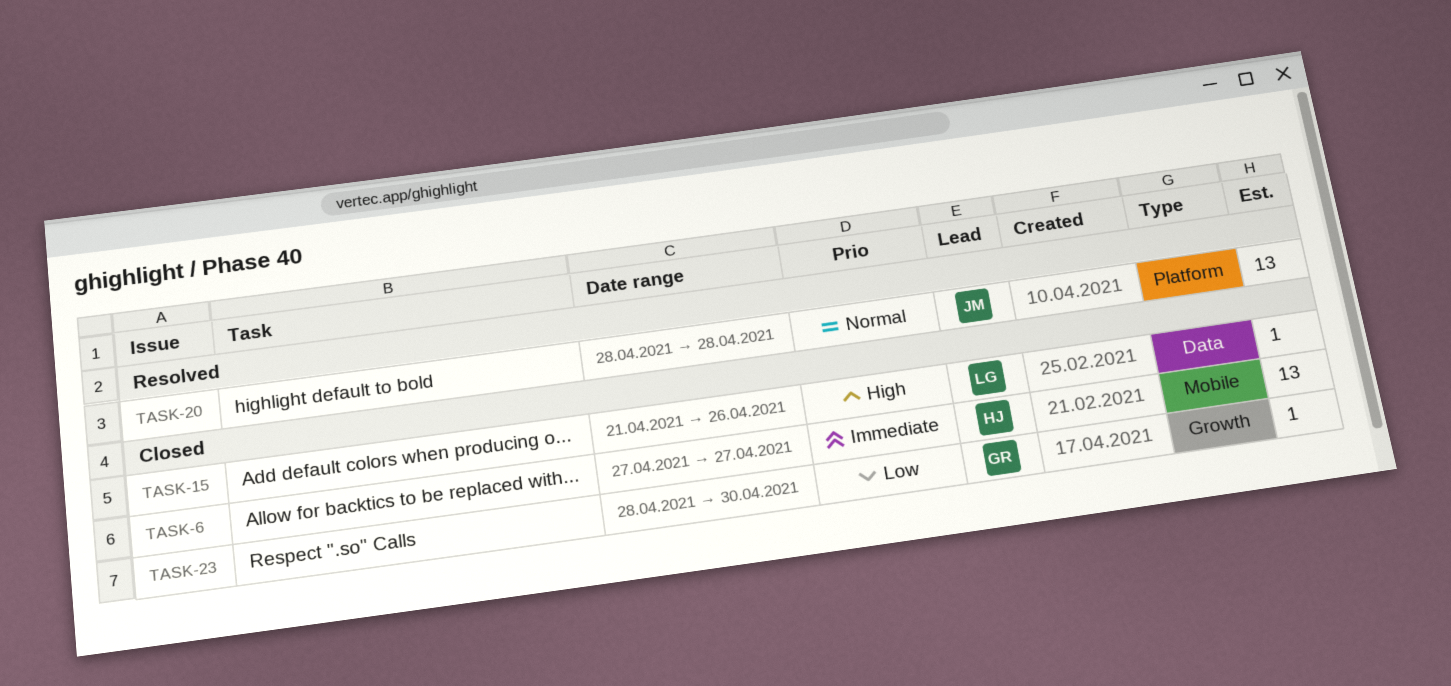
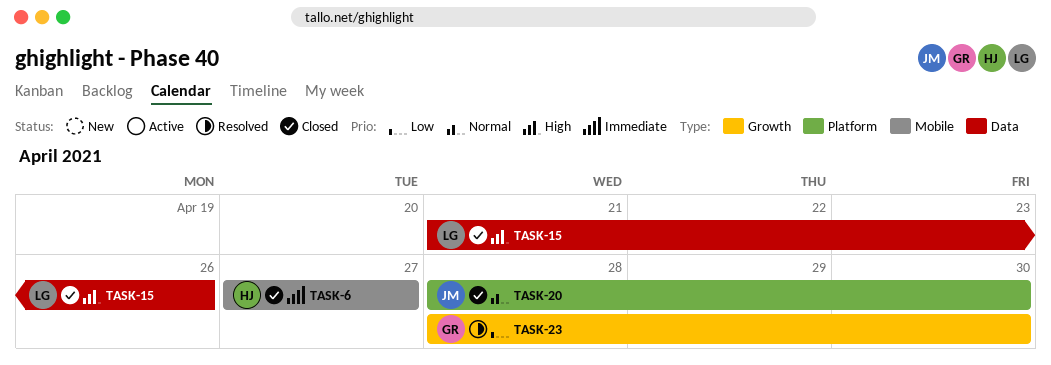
TASK-20, status: Resolved -> Closed
TASK-20, due: Apr 28 -> Apr 30
TASK-23, status: Closed -> Resolved

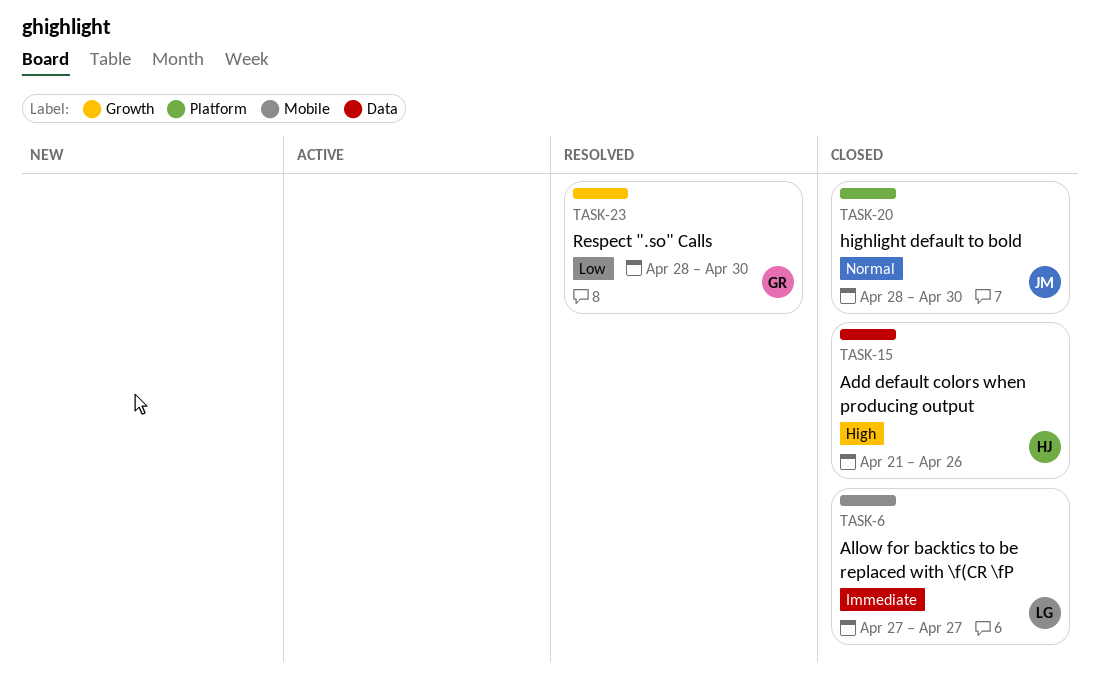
TASK-6, owner: HJ -> LG
TASK-15, owner: LG -> HJ

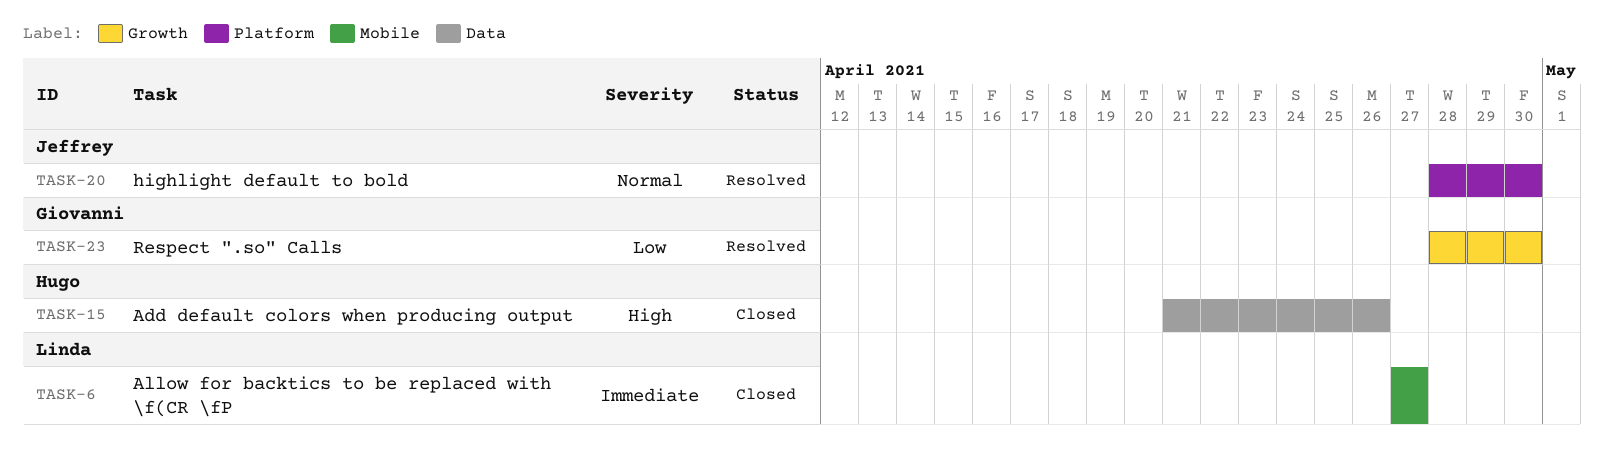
TASK-20, status: Closed -> Resolved

